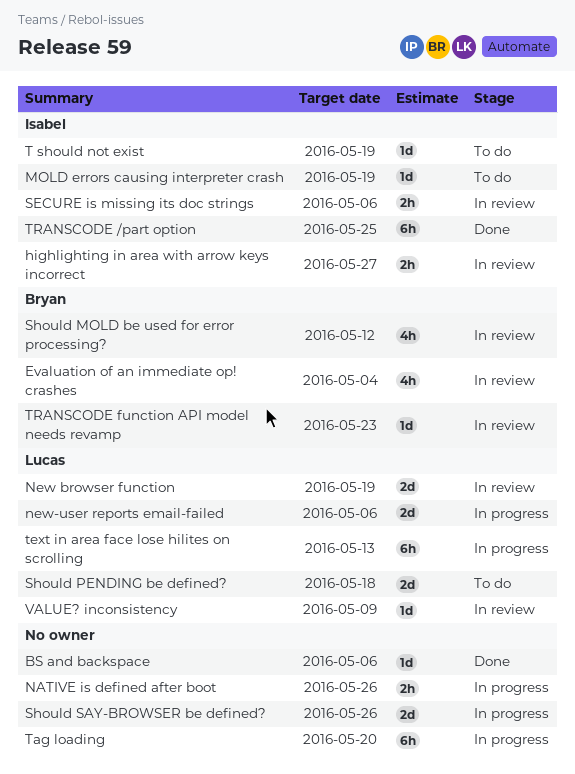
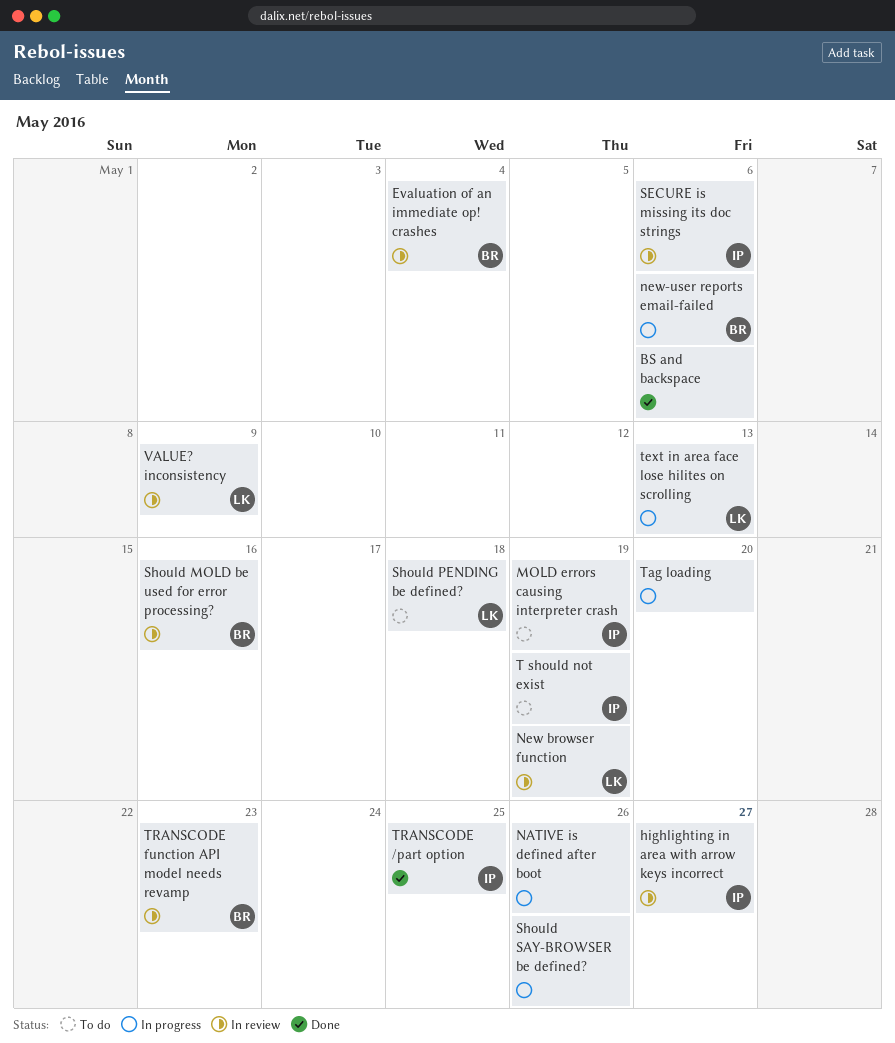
new-user reports email-failed, owner: Lucas -> Bryan
Should MOLD be used for error processing?, due: May 12 -> May 16

